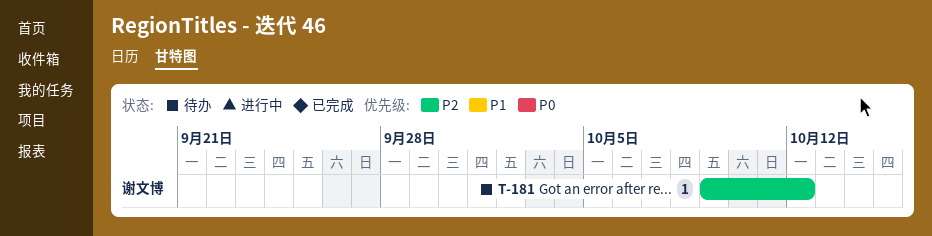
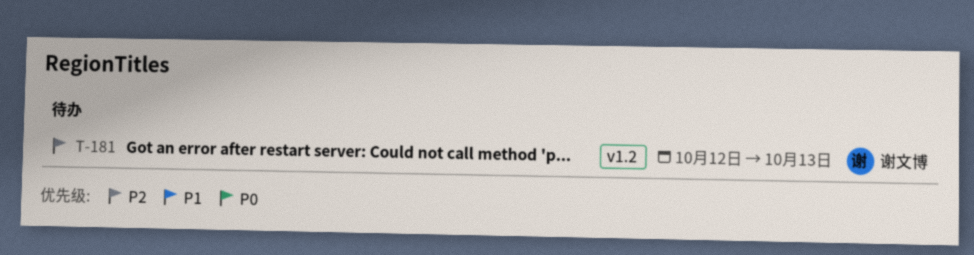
T-181, start: Oct 9 -> Oct 12
T-181, due: Oct 12 -> Oct 13

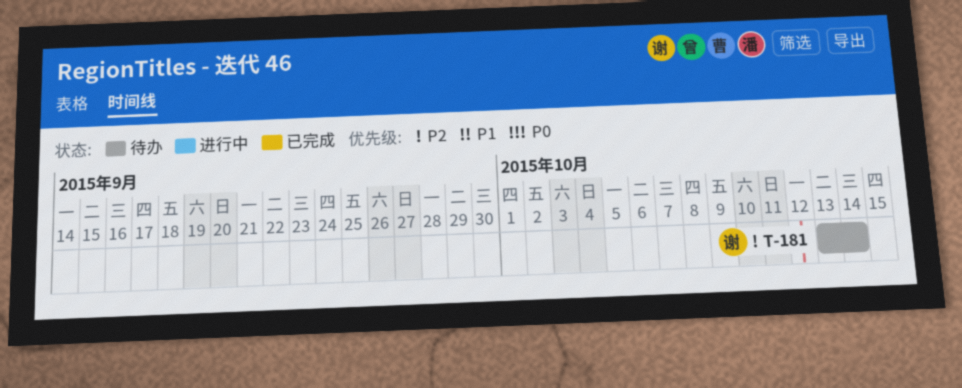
T-181, start: Oct 12 -> Oct 13
T-181, due: Oct 13 -> Oct 14

